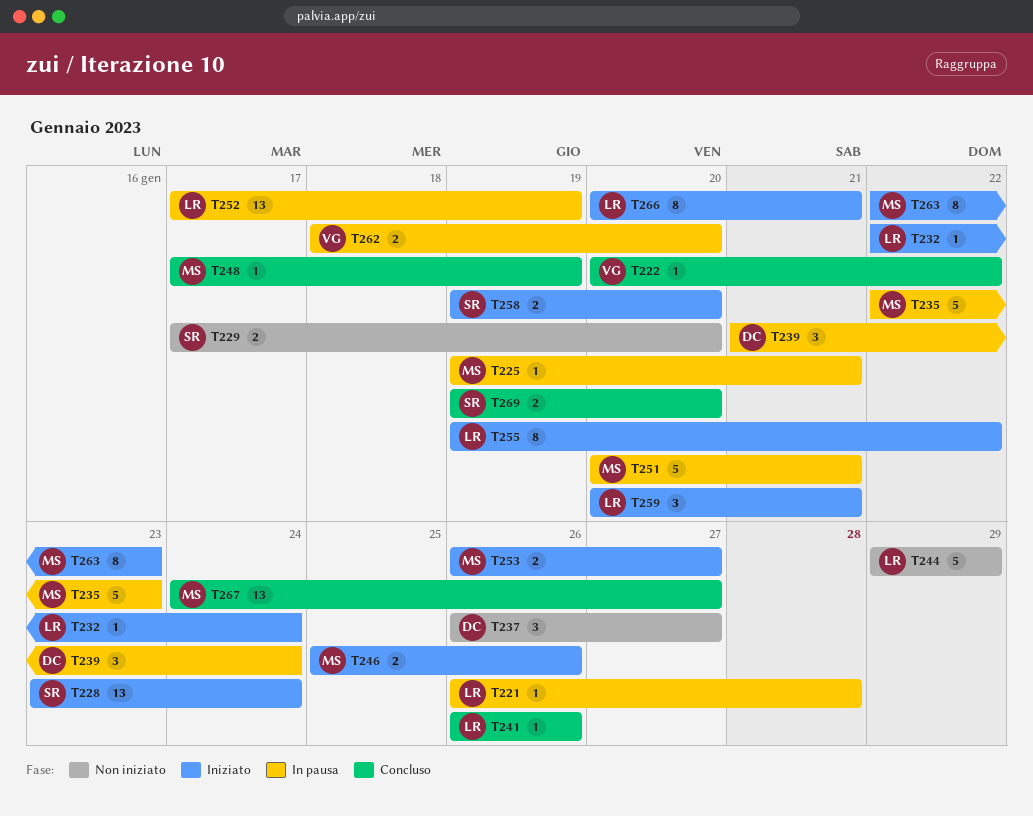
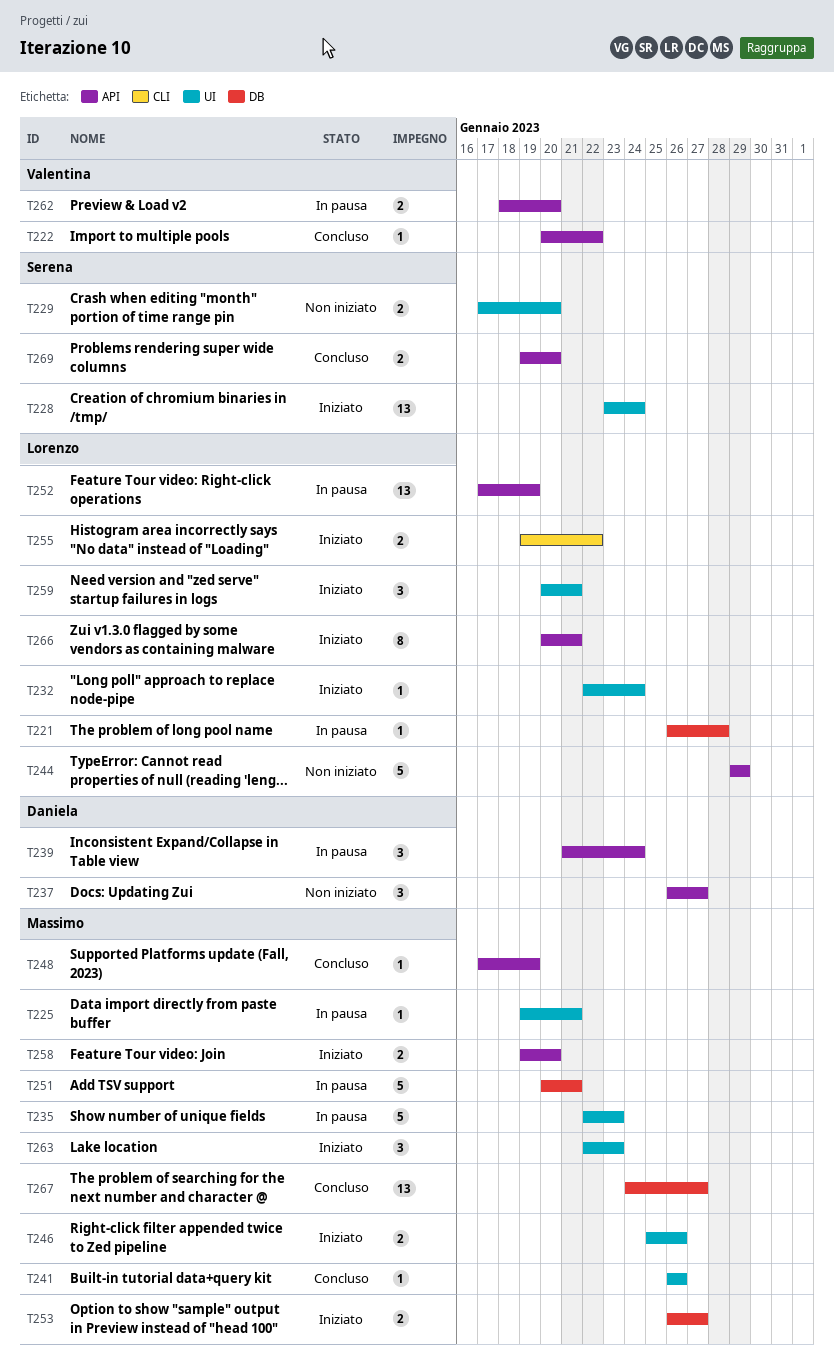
T241, owner: Lorenzo -> Massimo
T255, estimate: 8 -> 2
T258, owner: Serena -> Massimo
T263, estimate: 8 -> 3

